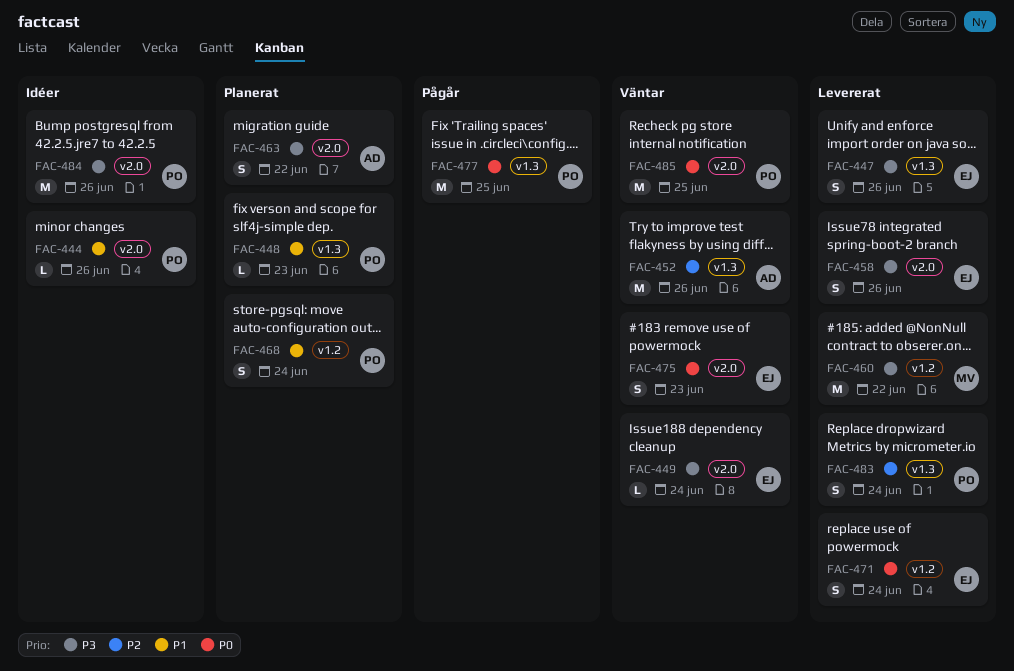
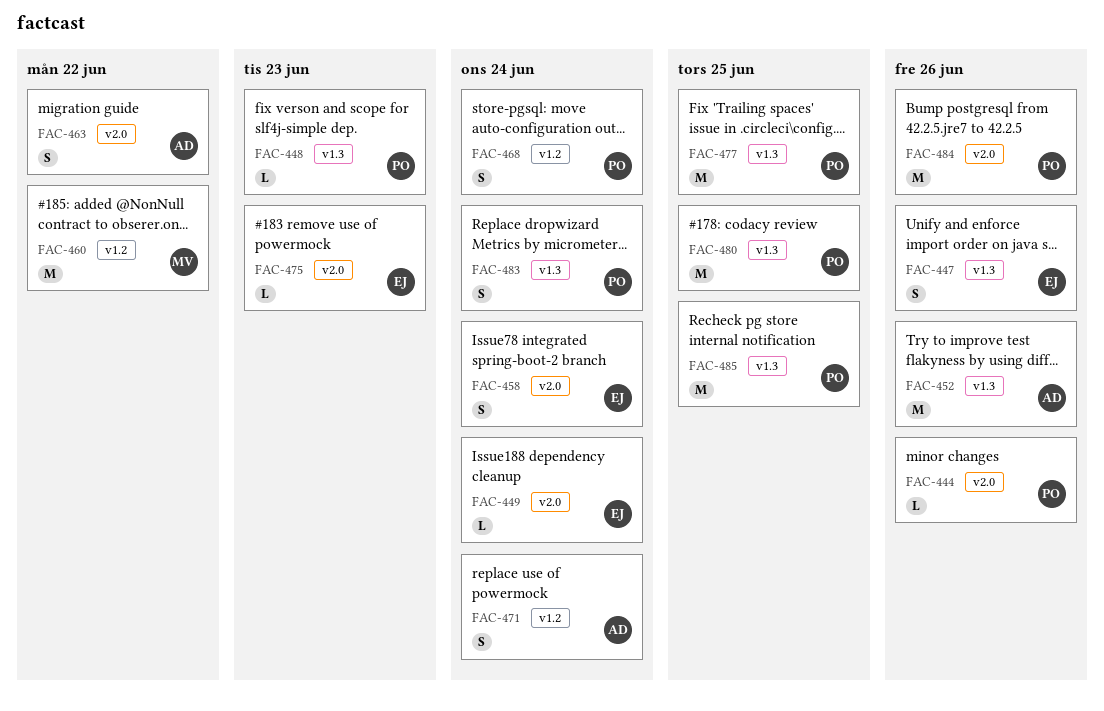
FAC-458, due: Jun 26 -> Jun 24
FAC-471, owner: EJ -> AD
FAC-475, estimate: S -> L
FAC-480: none -> present
FAC-485, label: v2.0 -> v1.3

